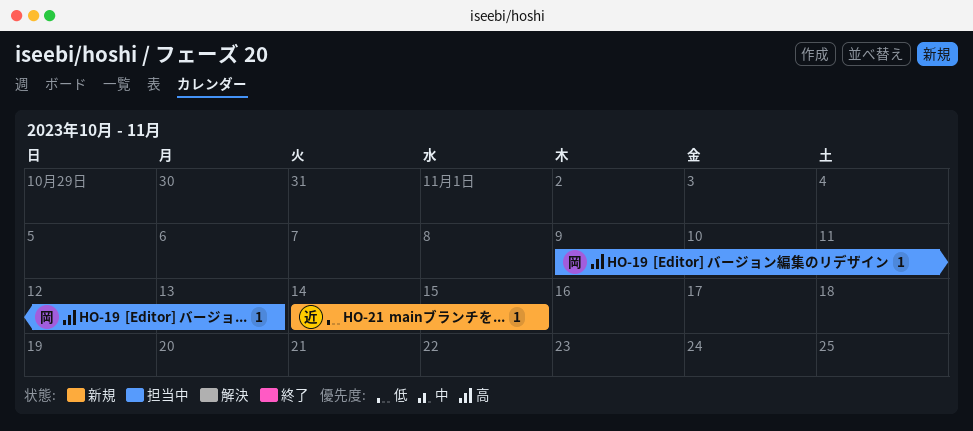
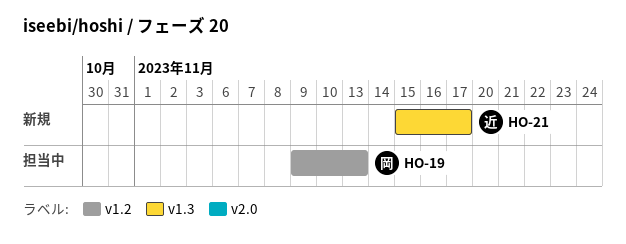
HO-21, start: Nov 14 -> Nov 15
HO-21, due: Nov 15 -> Nov 17

